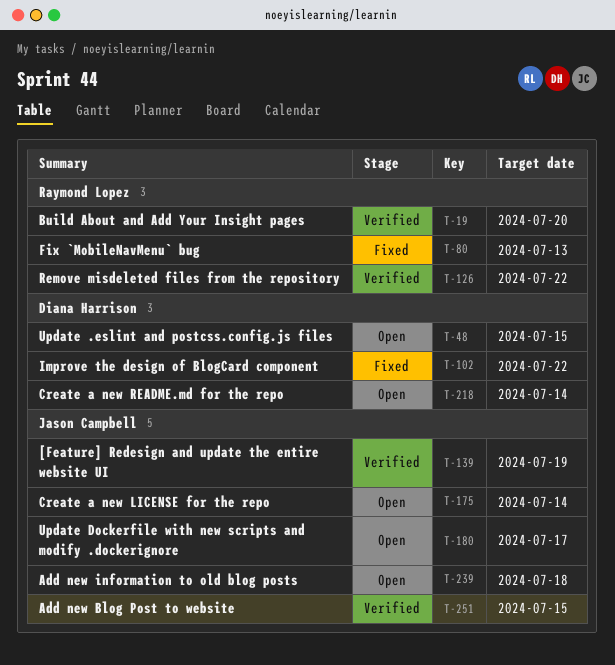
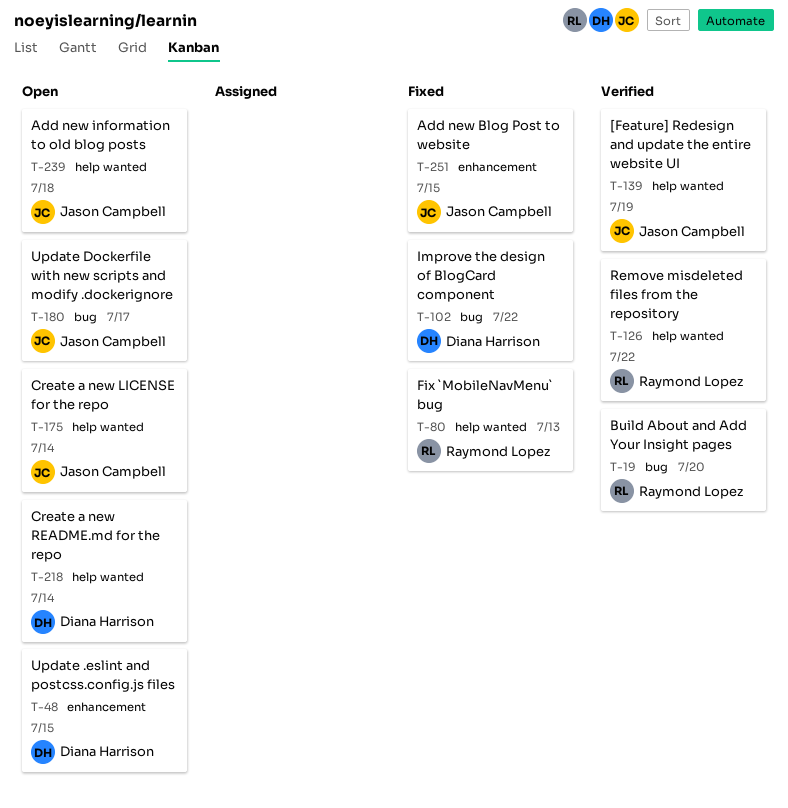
T-251, status: Verified -> Fixed

